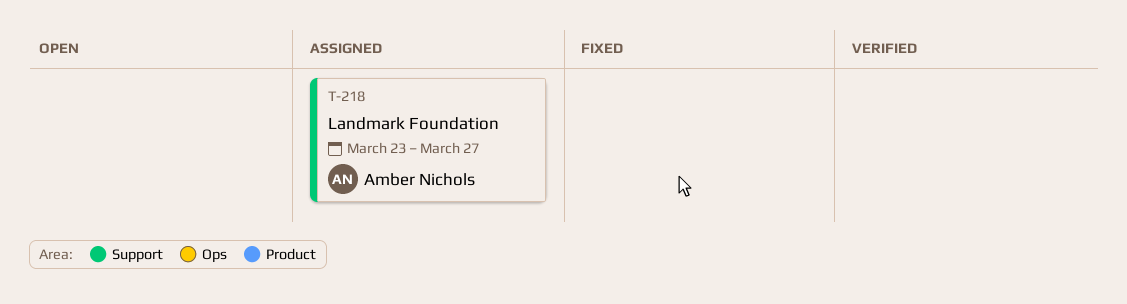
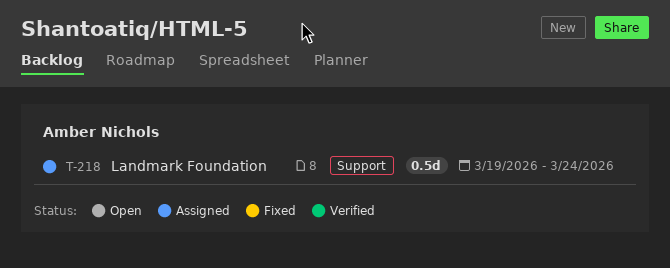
T-218, start: Mar 23 -> Mar 19
T-218, due: Mar 27 -> Mar 24

